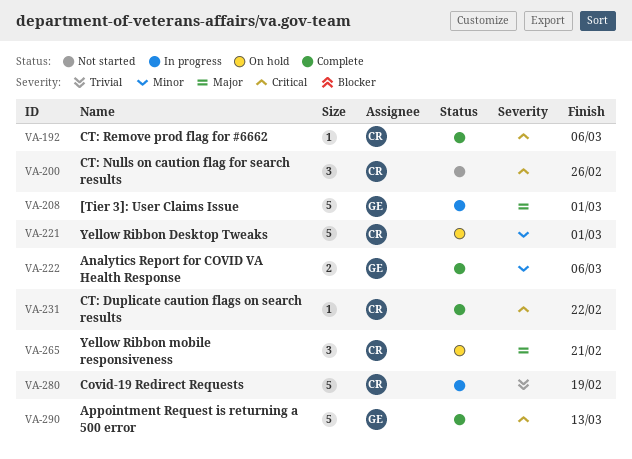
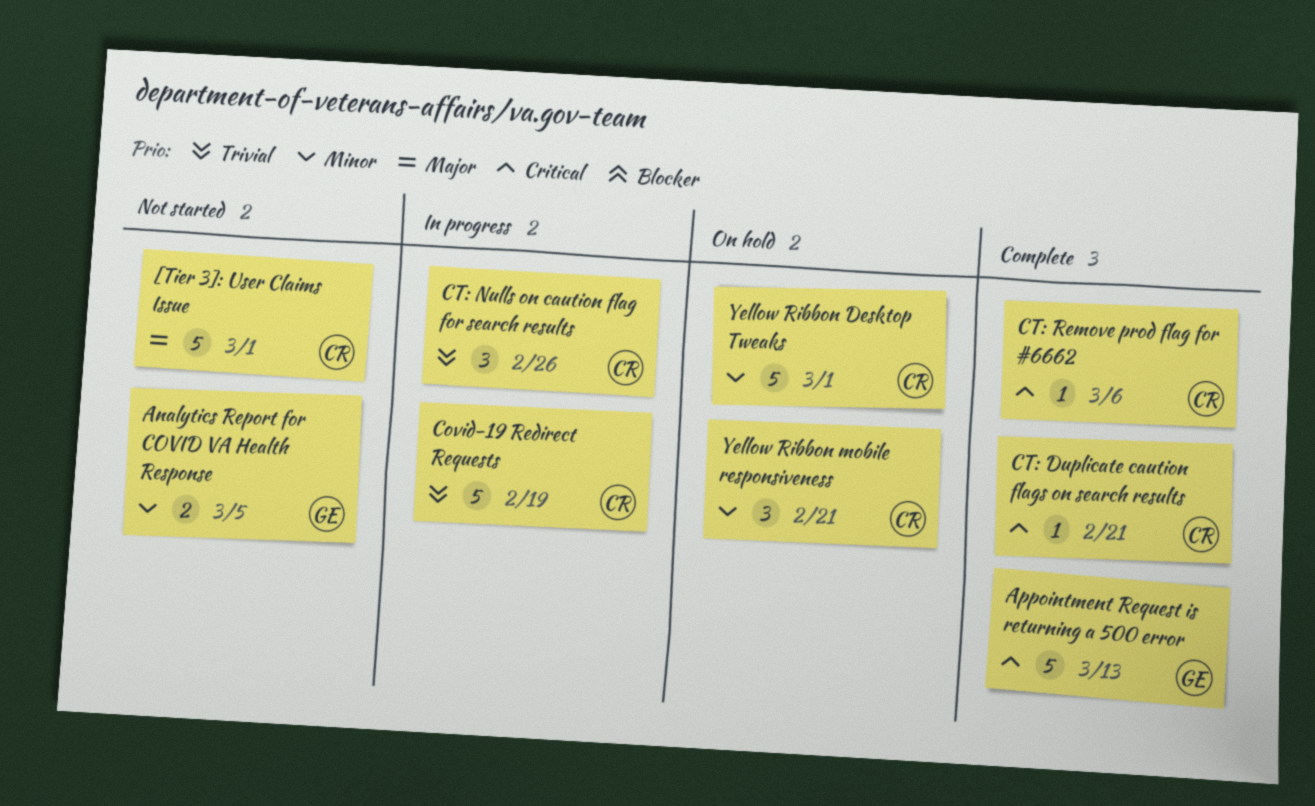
[Tier 3]: User Claims Issue, status: In progress -> Not started
[Tier 3]: User Claims Issue, owner: GE -> CR
Analytics Report for COVID VA Health Response, status: Complete -> Not started
Analytics Report for COVID VA Health Response, due: Mar 6 -> Mar 5
CT: Duplicate caution flags on search results, due: Feb 22 -> Feb 21
CT: Nulls on caution flag for search results, status: Not started -> In progress
CT: Nulls on caution flag for search results, priority: Critical -> Trivial
Yellow Ribbon mobile responsiveness, priority: Major -> Minor

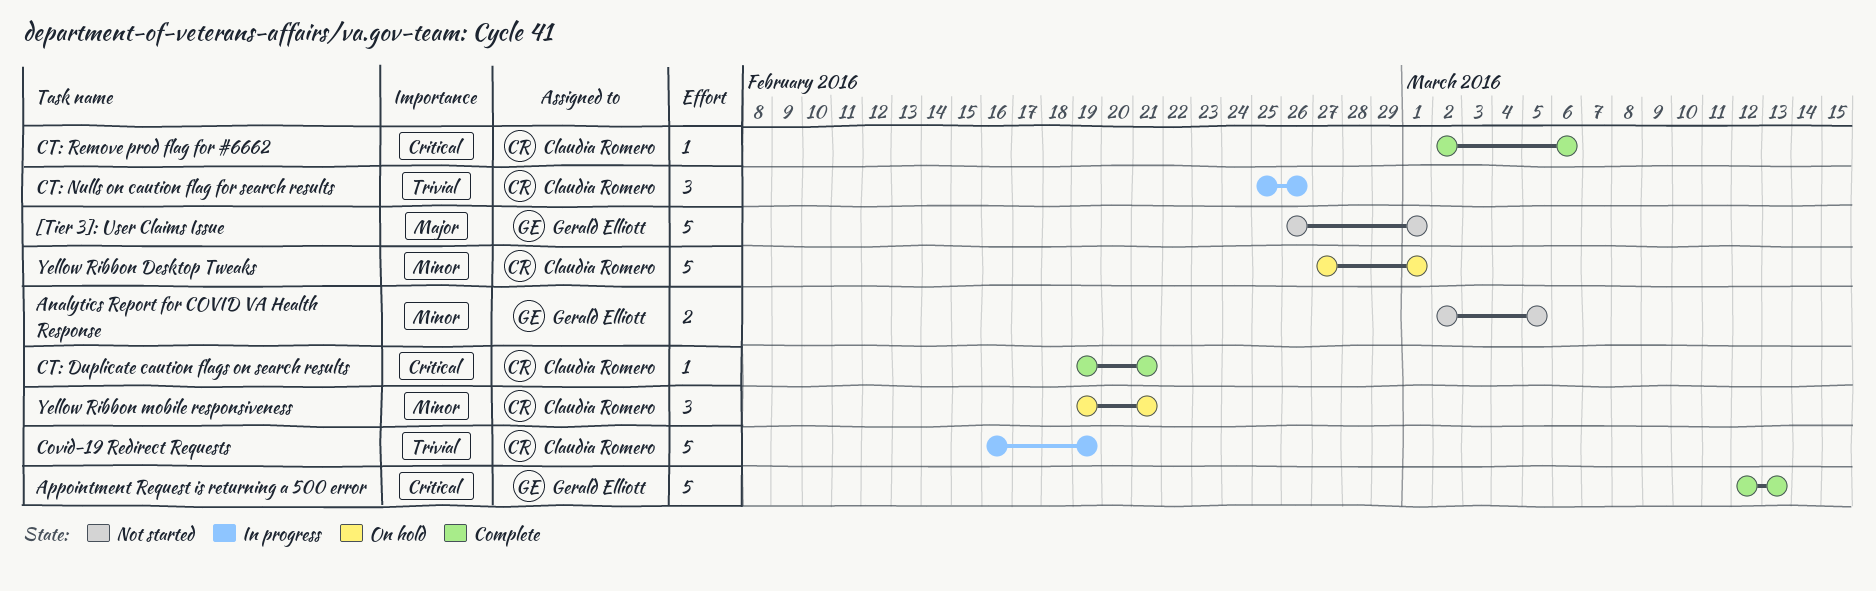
[Tier 3]: User Claims Issue, owner: Claudia Romero -> Gerald Elliott

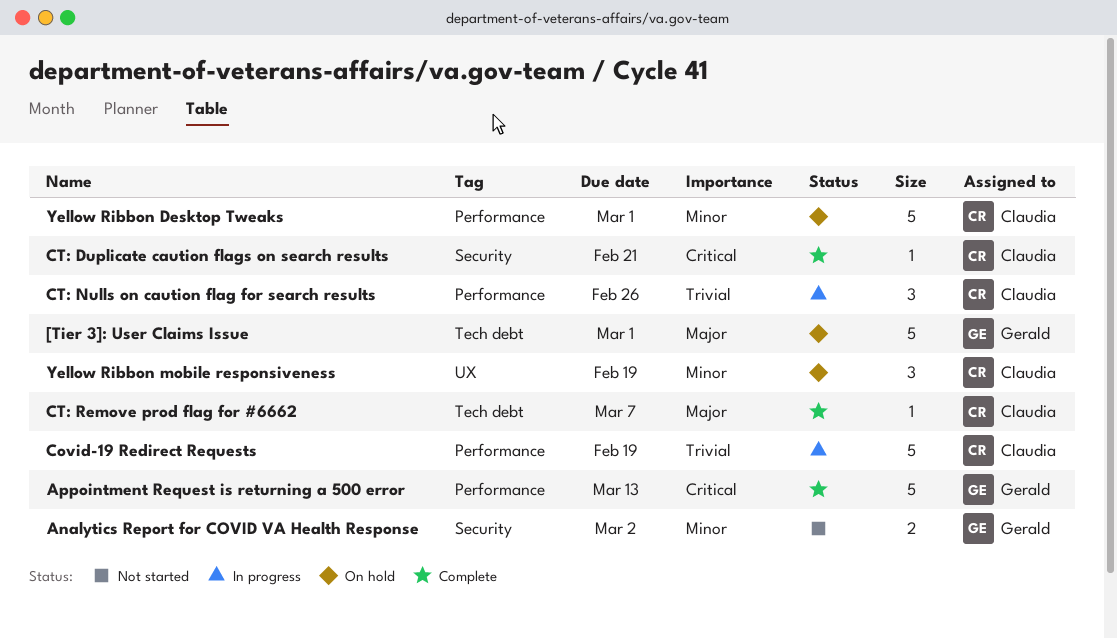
[Tier 3]: User Claims Issue, status: Not started -> On hold
Analytics Report for COVID VA Health Response, due: Mar 5 -> Mar 2
CT: Remove prod flag for #6662, priority: Critical -> Major
CT: Remove prod flag for #6662, due: Mar 6 -> Mar 7
Yellow Ribbon mobile responsiveness, due: Feb 21 -> Feb 19

